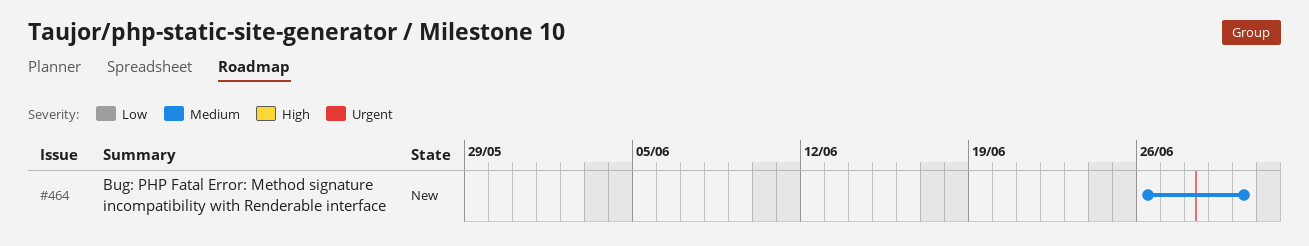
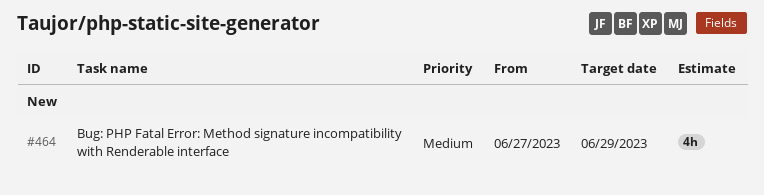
#464, start: Jun 26 -> Jun 27
#464, due: Jun 30 -> Jun 29

